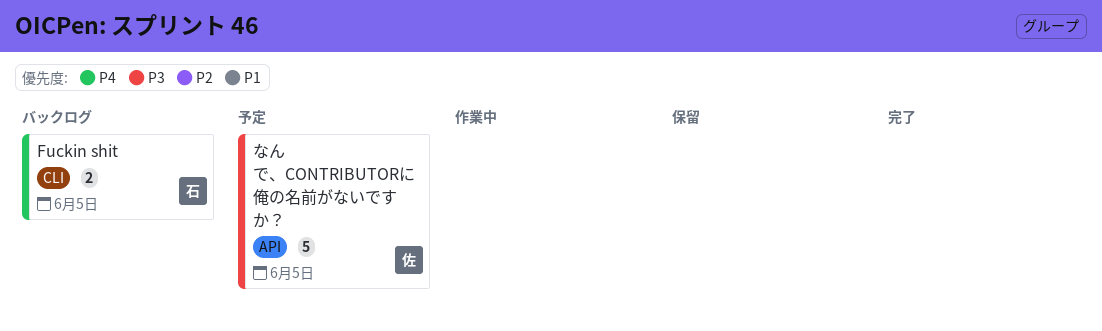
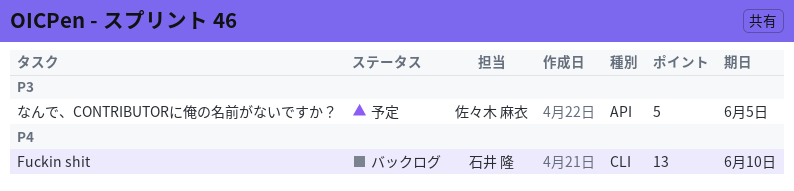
Fuckin shit, estimate: 2 -> 13
Fuckin shit, due: Jun 5 -> Jun 10

